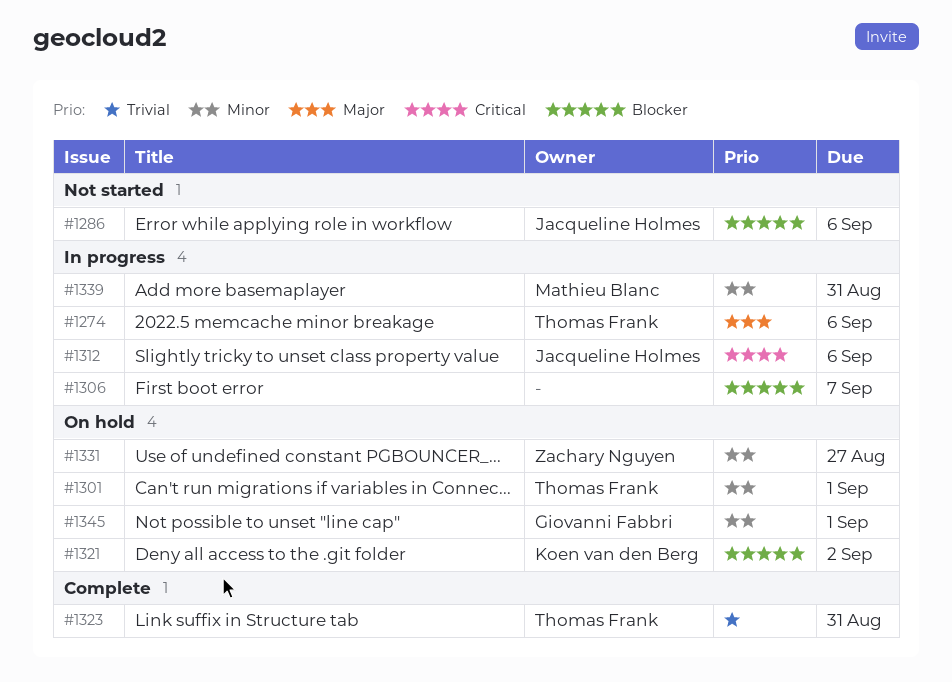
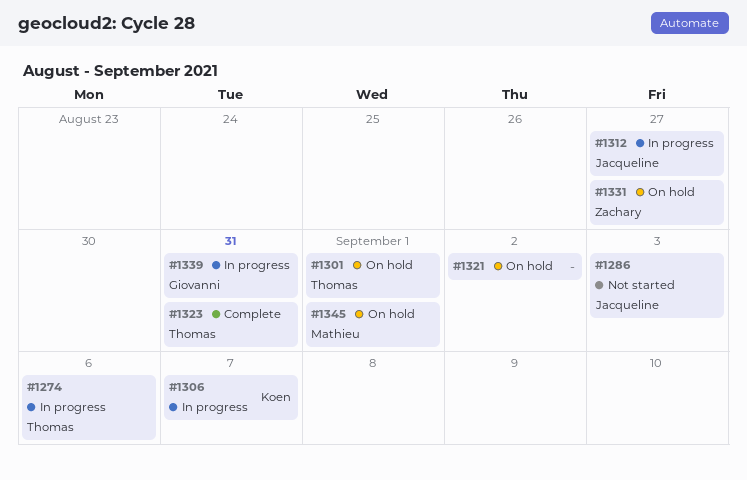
#1286, due: Sep 6 -> Sep 3
#1306, owner: none -> Koen van den Berg
#1312, due: Sep 6 -> Aug 27
#1321, owner: Koen van den Berg -> none
#1339, owner: Mathieu Blanc -> Giovanni Fabbri
#1345, owner: Giovanni Fabbri -> Mathieu Blanc

